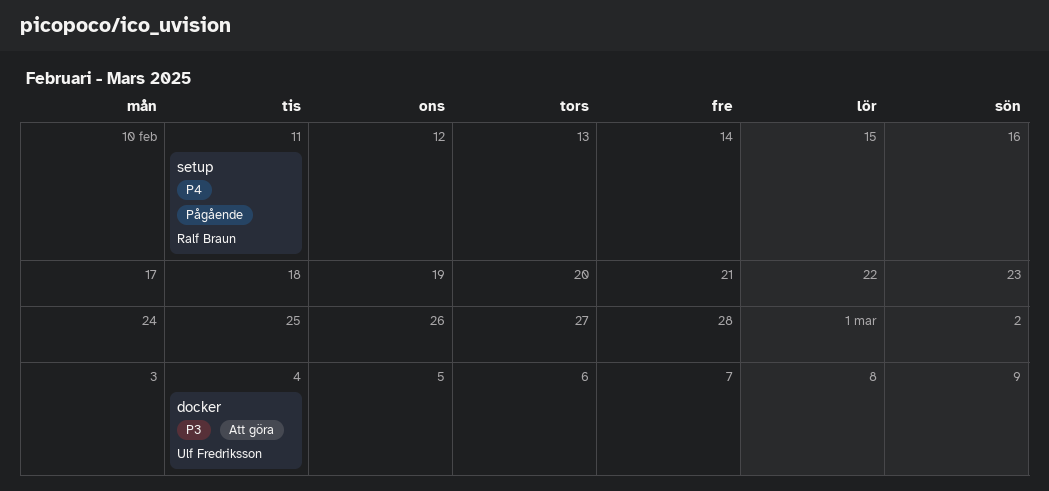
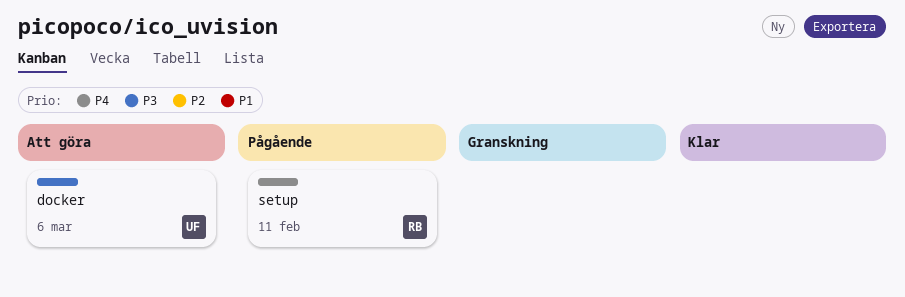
docker, due: Mar 4 -> Mar 6

